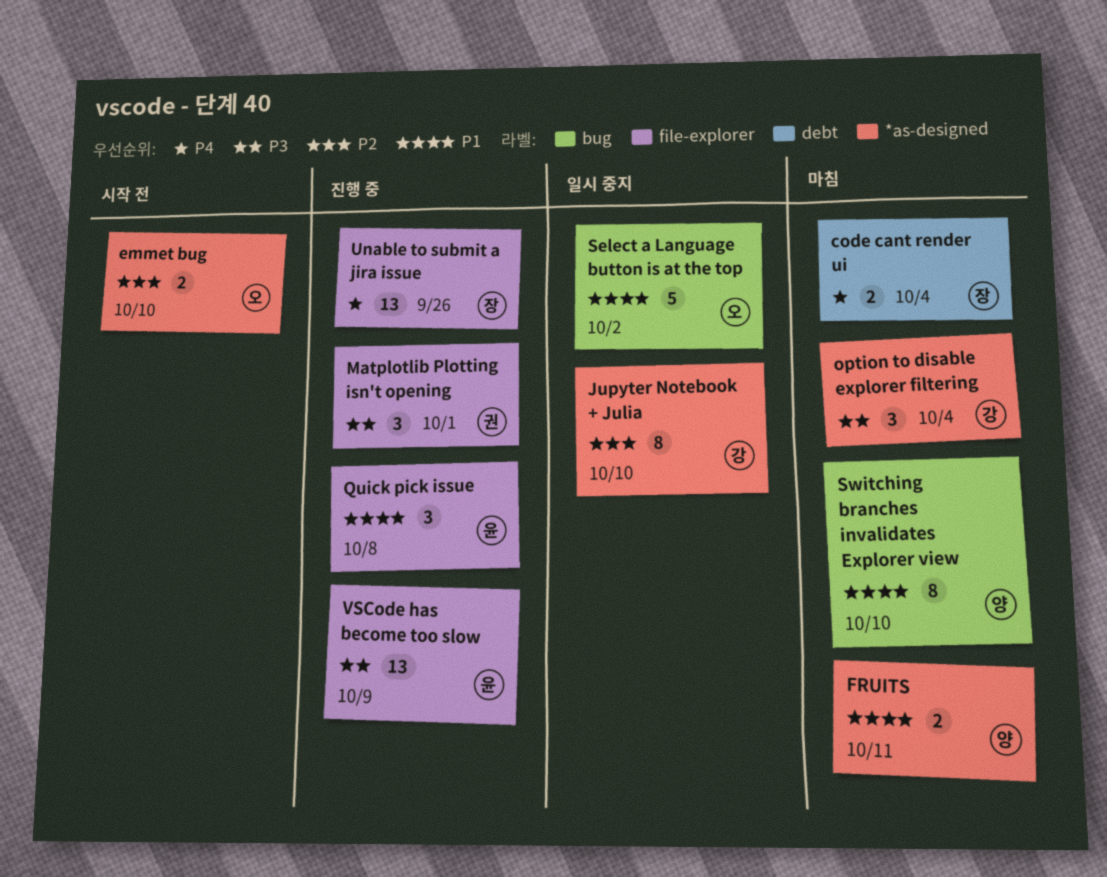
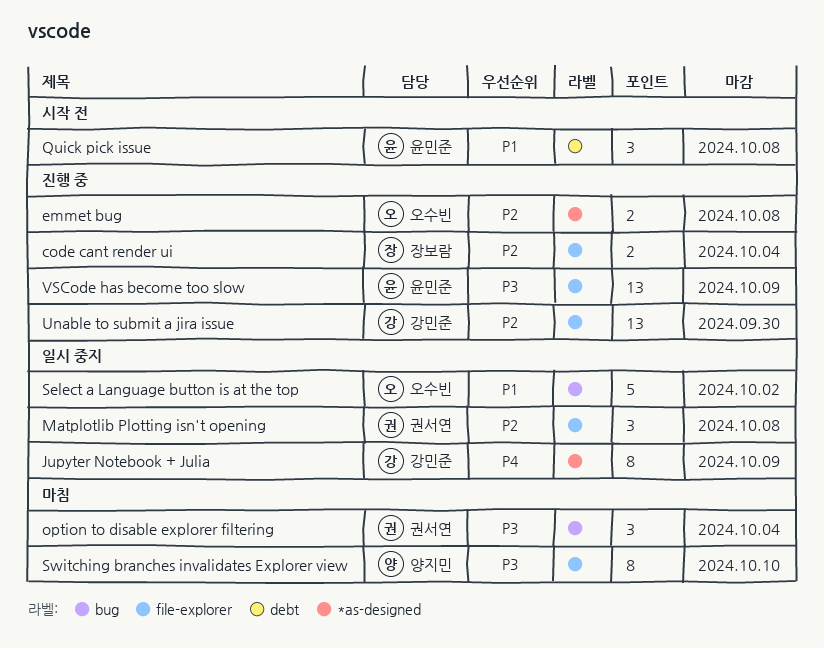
code cant render ui, status: 마침 -> 진행 중
code cant render ui, priority: P4 -> P2
code cant render ui, label: debt -> file-explorer
emmet bug, status: 시작 전 -> 진행 중
emmet bug, due: Oct 10 -> Oct 8
FRUITS: present -> none
Jupyter Notebook + Julia, priority: P2 -> P4
Jupyter Notebook + Julia, due: Oct 10 -> Oct 9
Matplotlib Plotting isn't opening, status: 진행 중 -> 일시 중지
Matplotlib Plotting isn't opening, priority: P3 -> P2
Matplotlib Plotting isn't opening, due: Oct 1 -> Oct 8
option to disable explorer filtering, owner: 강민준 -> 권서연
option to disable explorer filtering, label: *as-designed -> bug
Quick pick issue, status: 진행 중 -> 시작 전
Quick pick issue, label: file-explorer -> debt
Switching branches invalidates Explorer view, priority: P1 -> P3
Switching branches invalidates Explorer view, label: bug -> file-explorer
Unable to submit a jira issue, owner: 장보람 -> 강민준
Unable to submit a jira issue, priority: P4 -> P2
Unable to submit a jira issue, due: Sep 26 -> Sep 30

